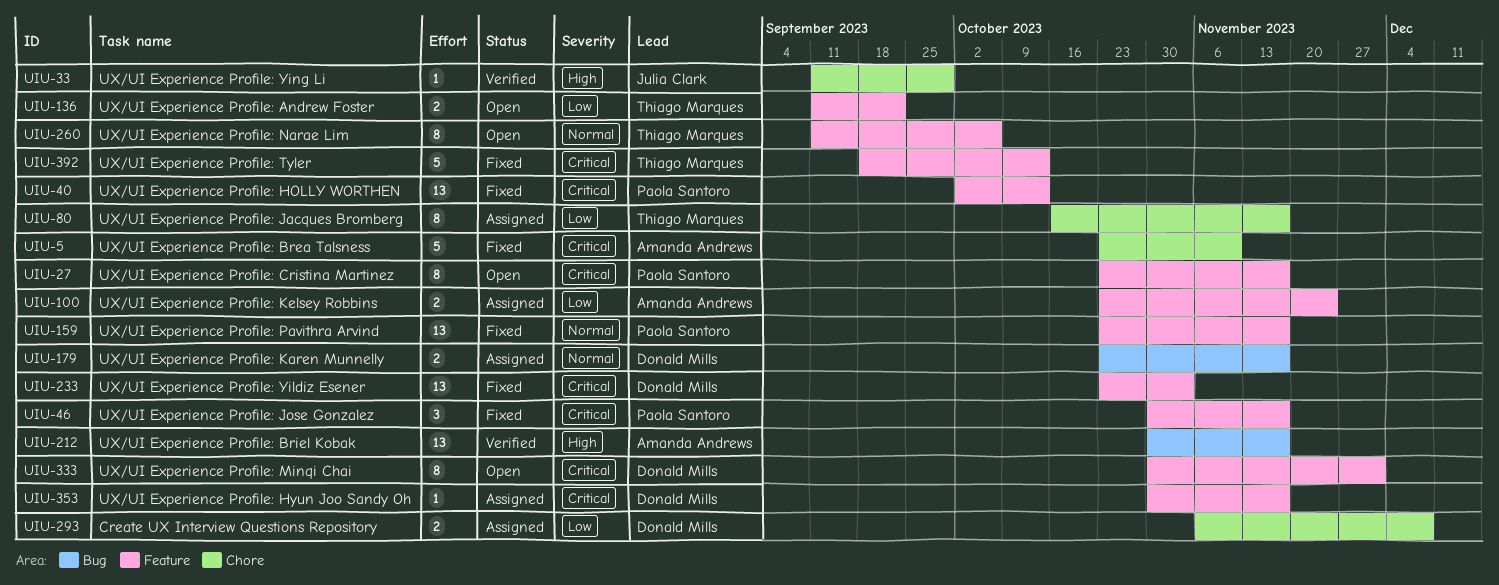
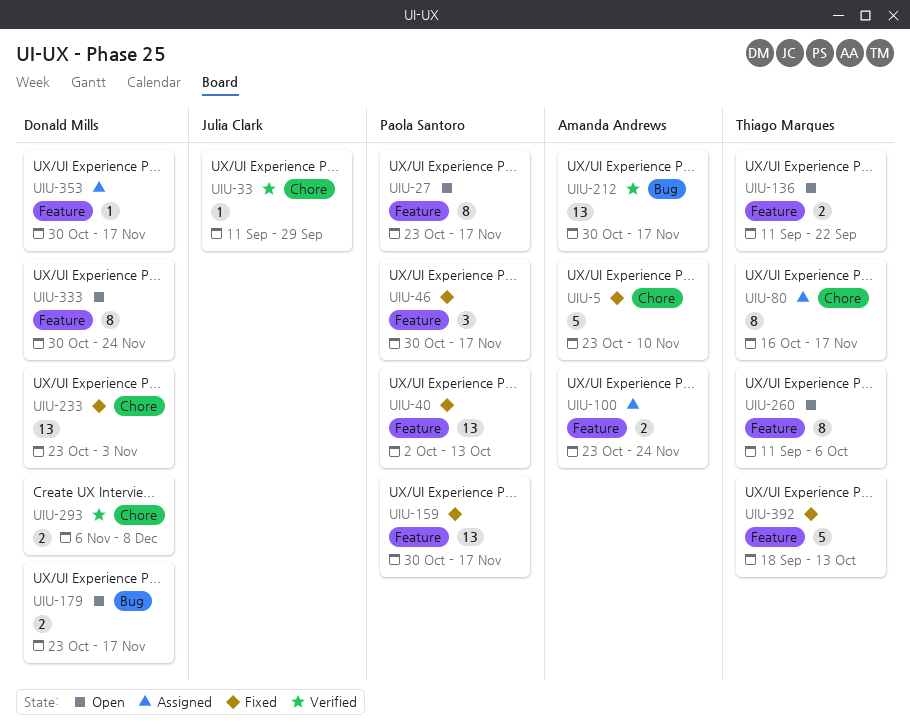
UIU-159, start: Oct 23 -> Oct 30
UIU-179, status: Assigned -> Open
UIU-233, label: Feature -> Chore
UIU-293, status: Assigned -> Verified
UIU-333, due: Dec 1 -> Nov 24

